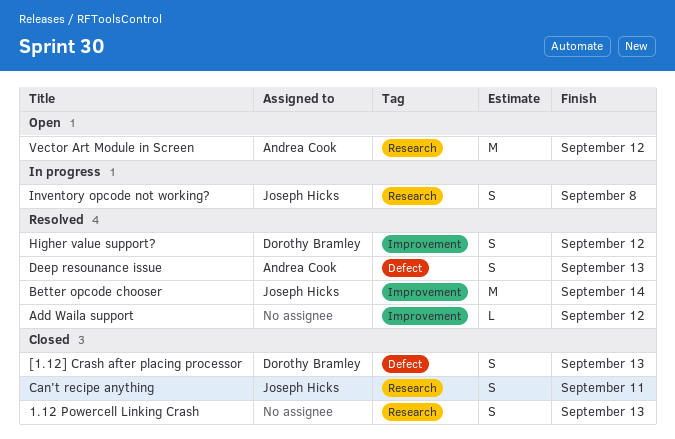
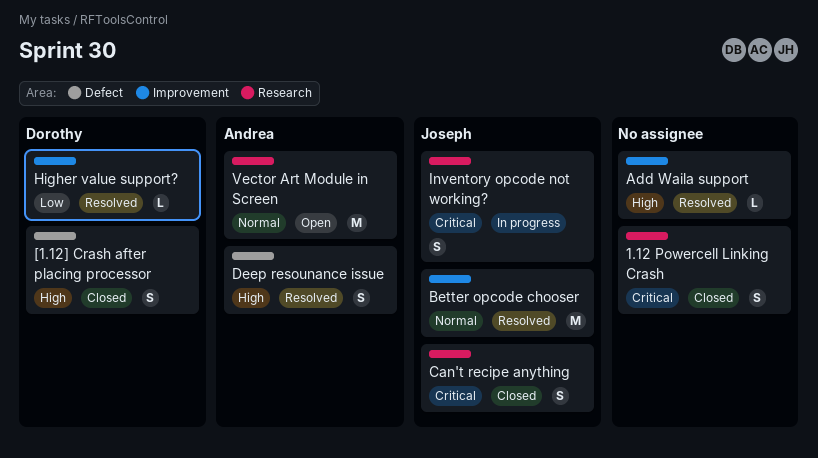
Higher value support?, estimate: S -> L

